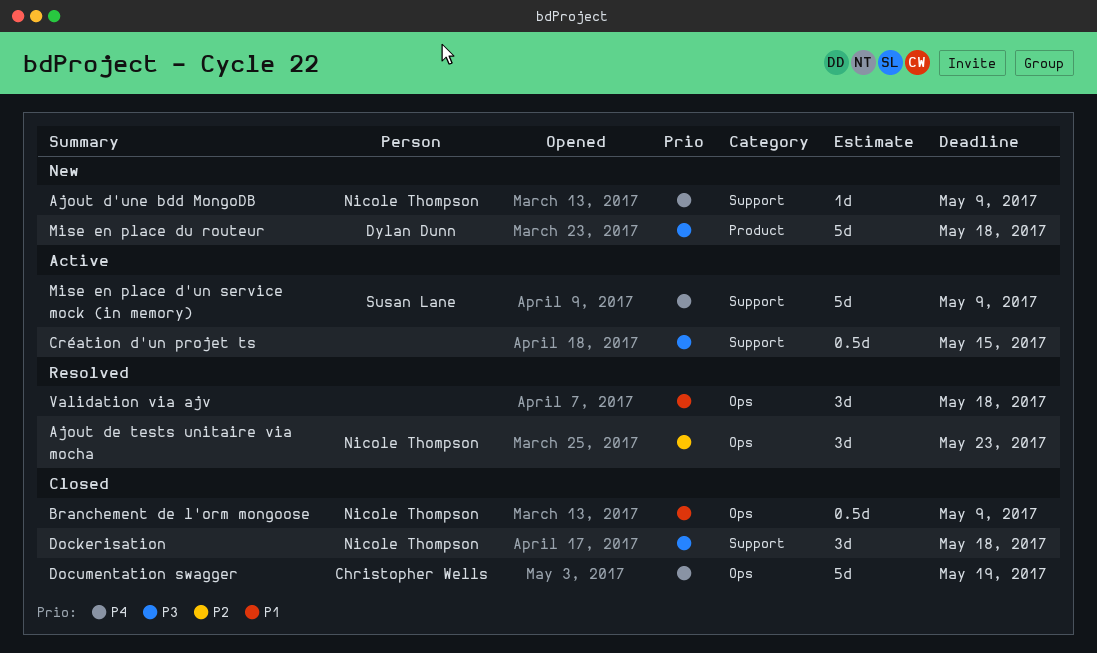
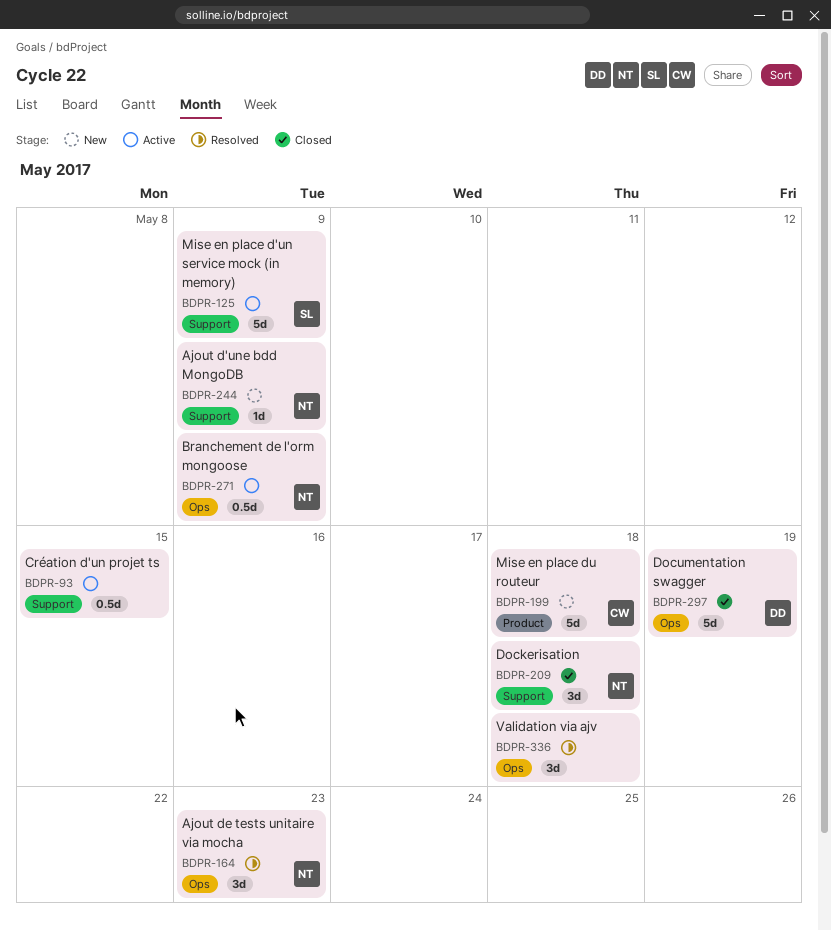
Branchement de l'orm mongoose, status: Closed -> Active
Documentation swagger, owner: Christopher Wells -> Dylan Dunn
Mise en place du routeur, owner: Dylan Dunn -> Christopher Wells

